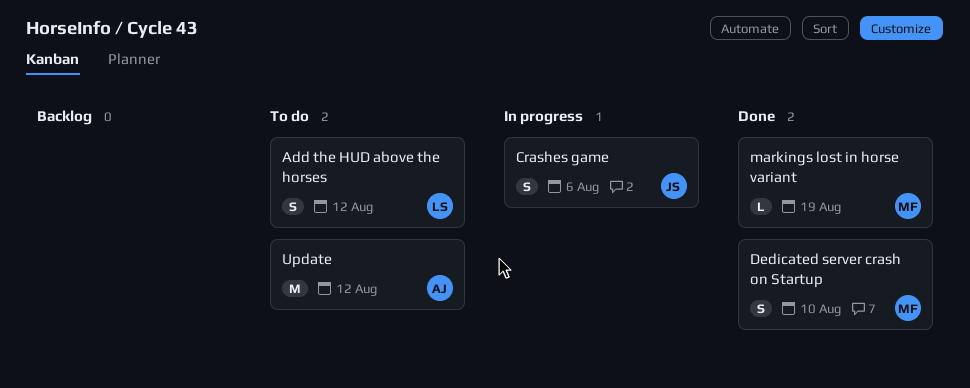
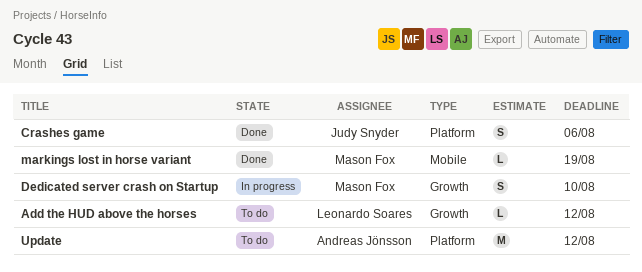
Add the HUD above the horses, estimate: S -> L
Crashes game, status: In progress -> Done
Dedicated server crash on Startup, status: Done -> In progress

